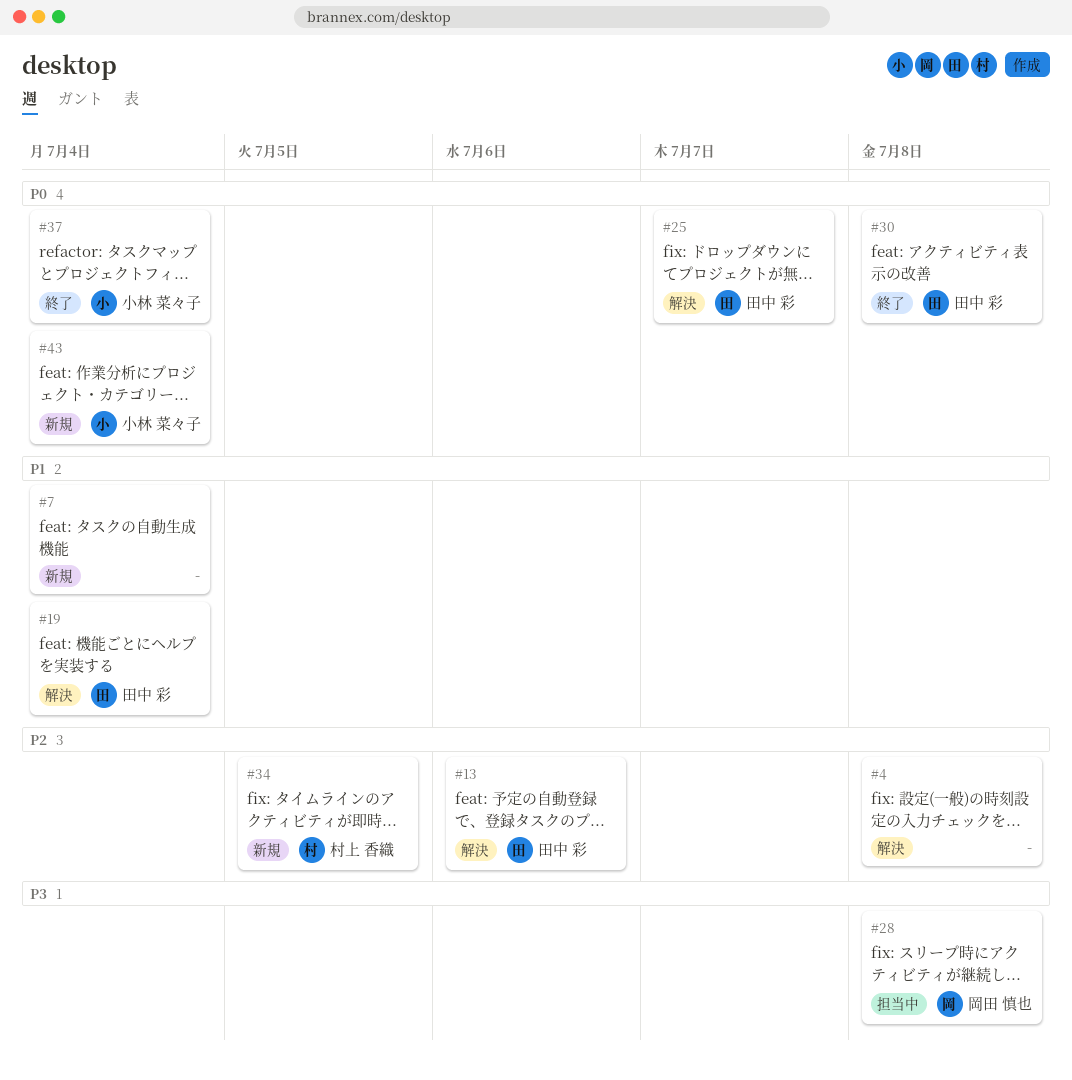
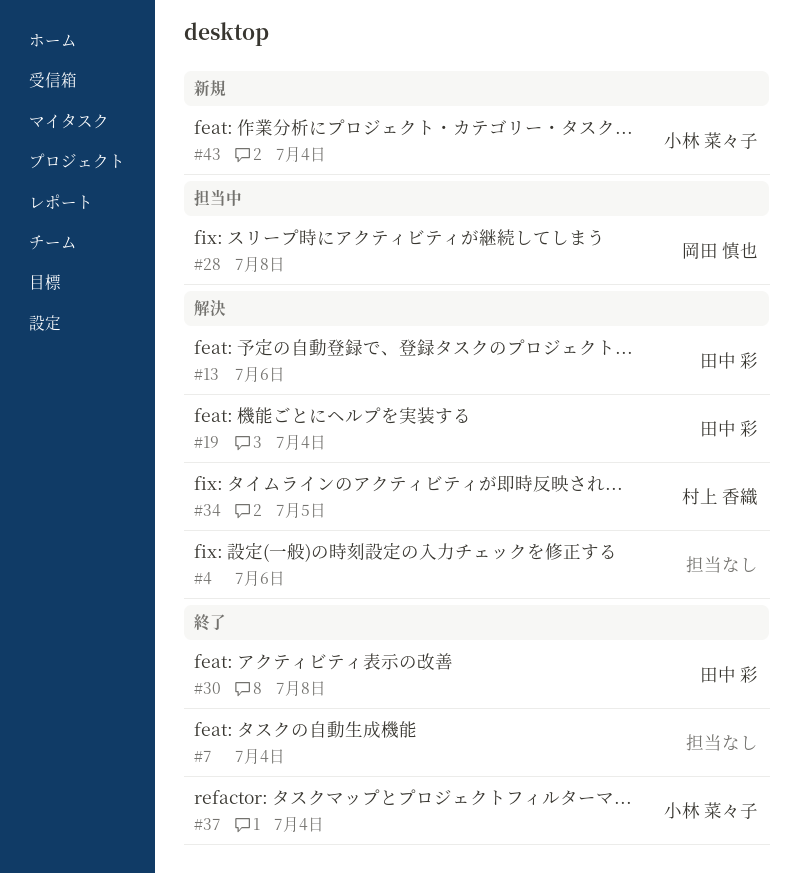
#4, due: Jul 8 -> Jul 6
#7, status: 新規 -> 終了
#25: present -> none
#34, status: 新規 -> 解決

